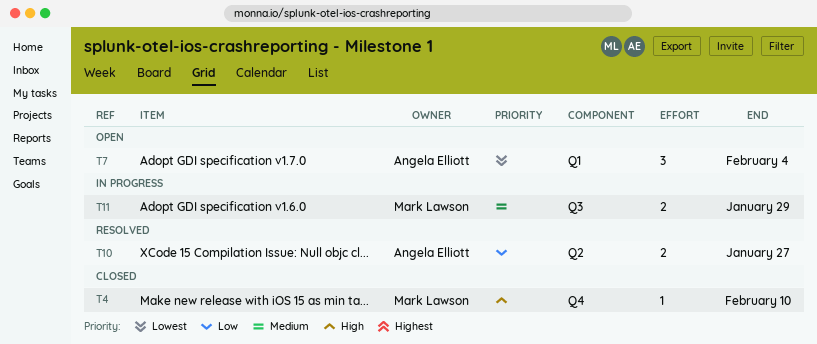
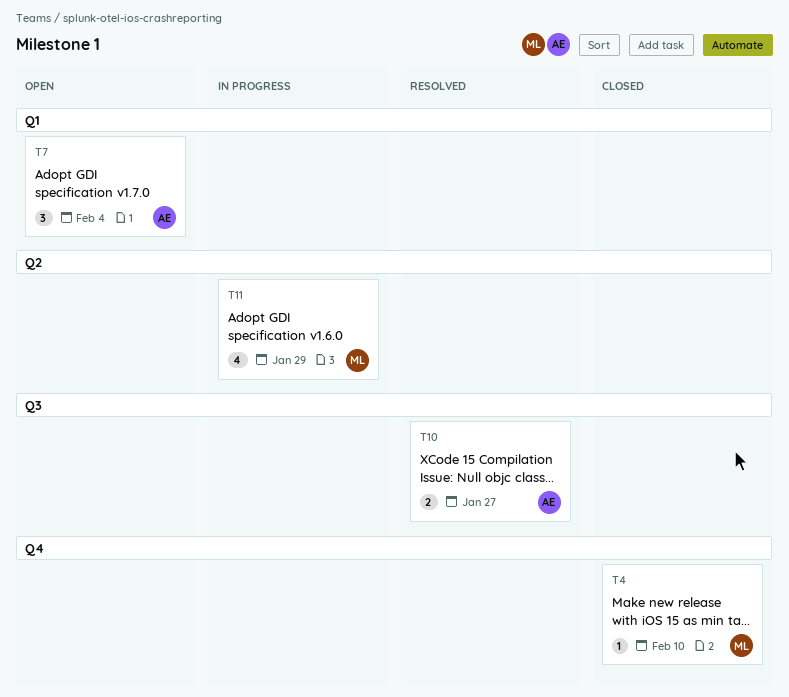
T10, label: Q2 -> Q3
T11, label: Q3 -> Q2
T11, estimate: 2 -> 4

